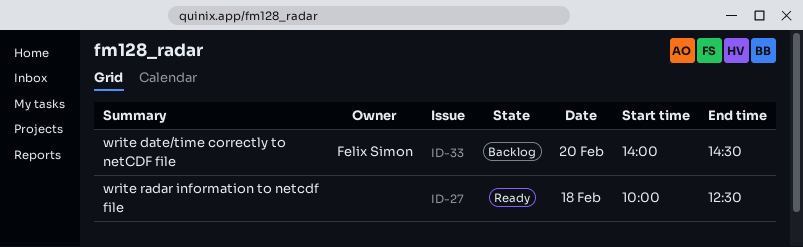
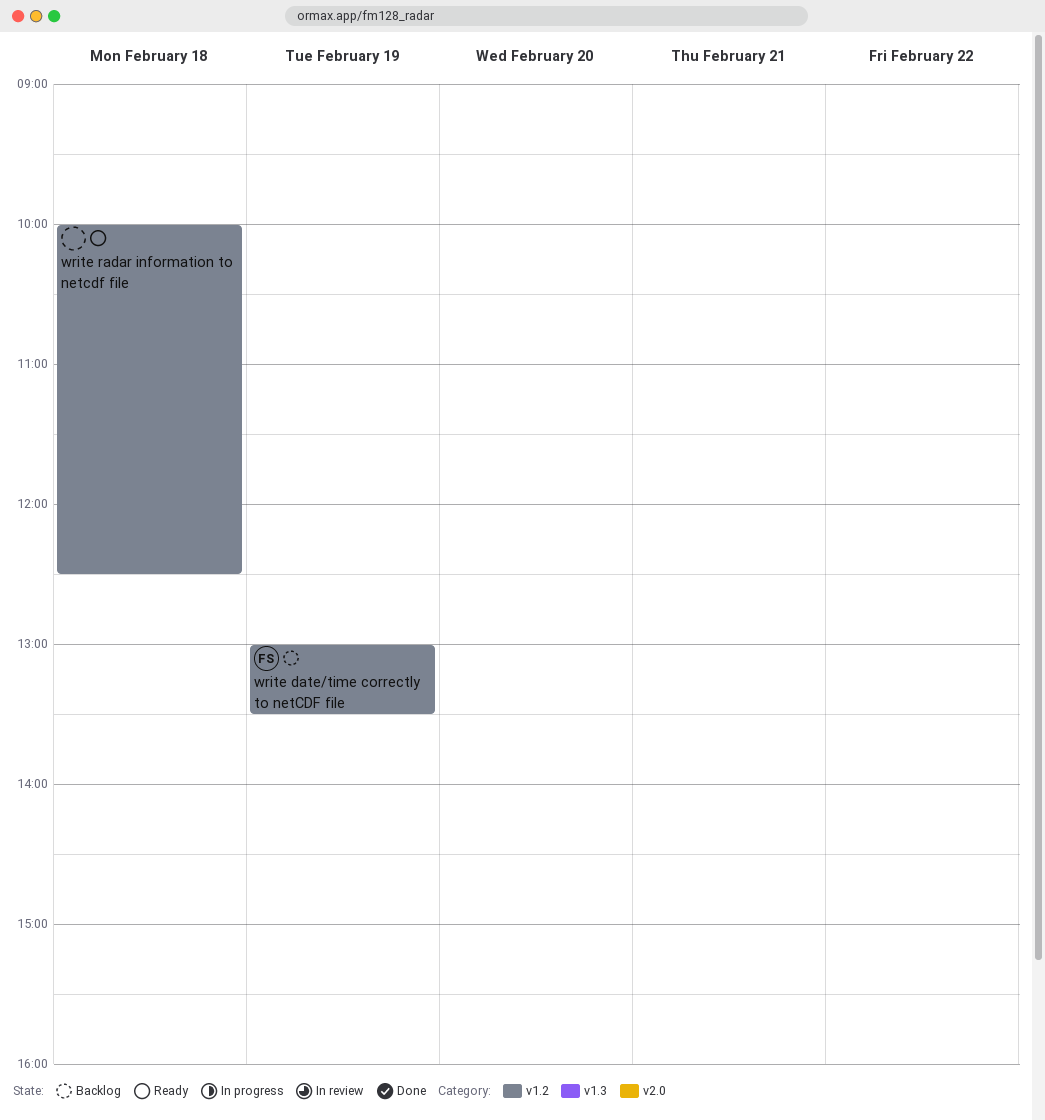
write date/time correctly to netCDF file, day: Feb 20 -> Feb 19
write date/time correctly to netCDF file, begins: 14:00 -> 13:00
write date/time correctly to netCDF file, ends: 14:30 -> 13:30

